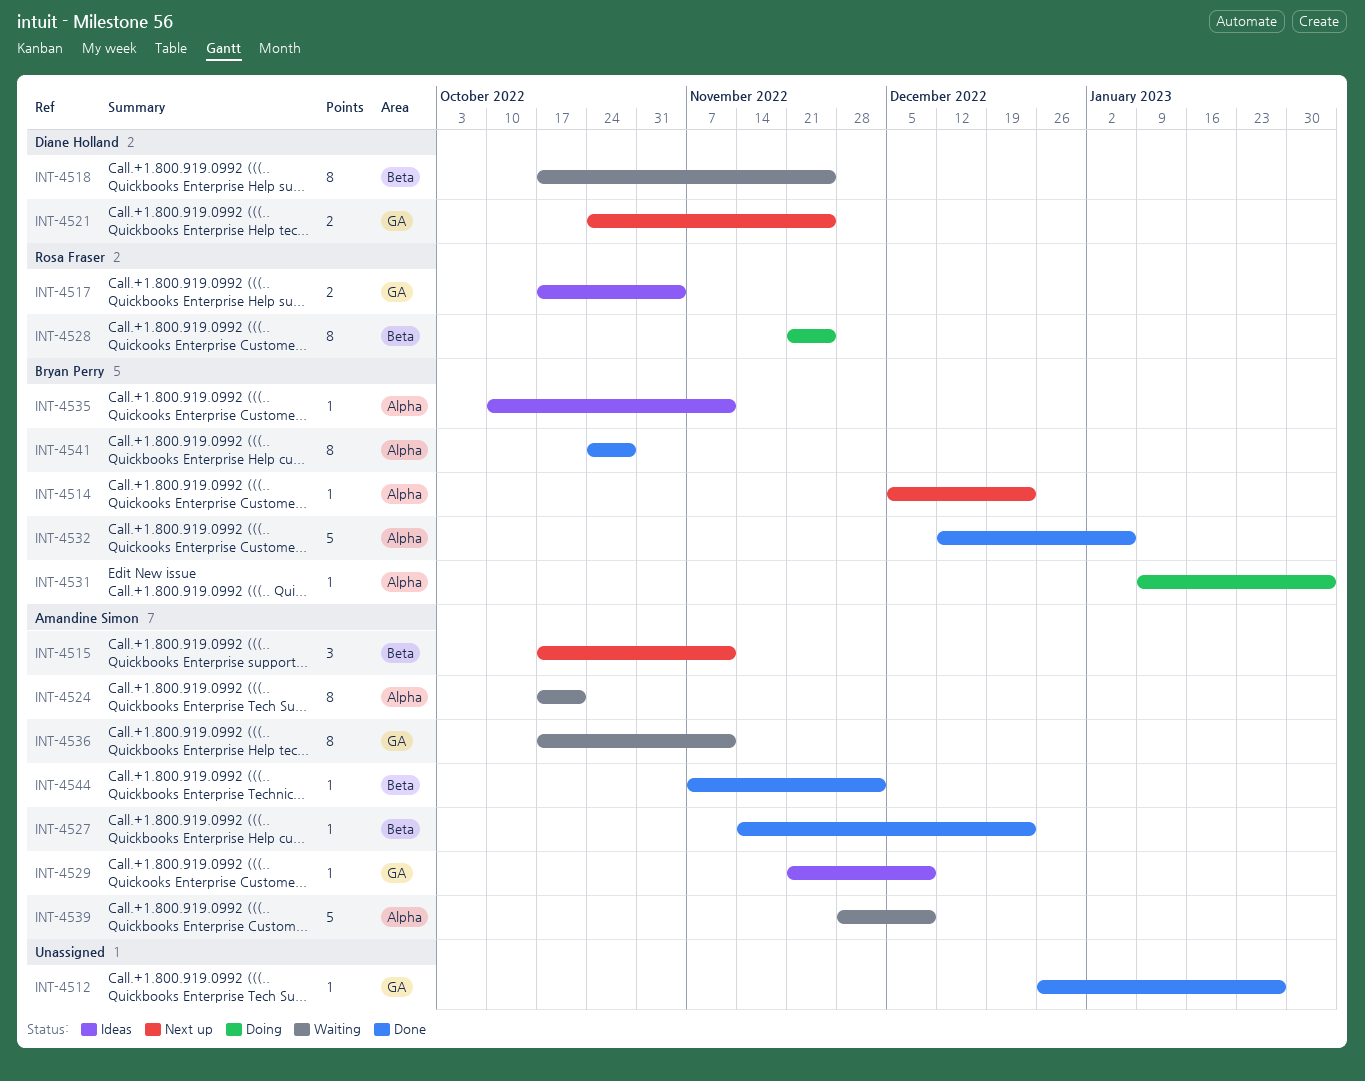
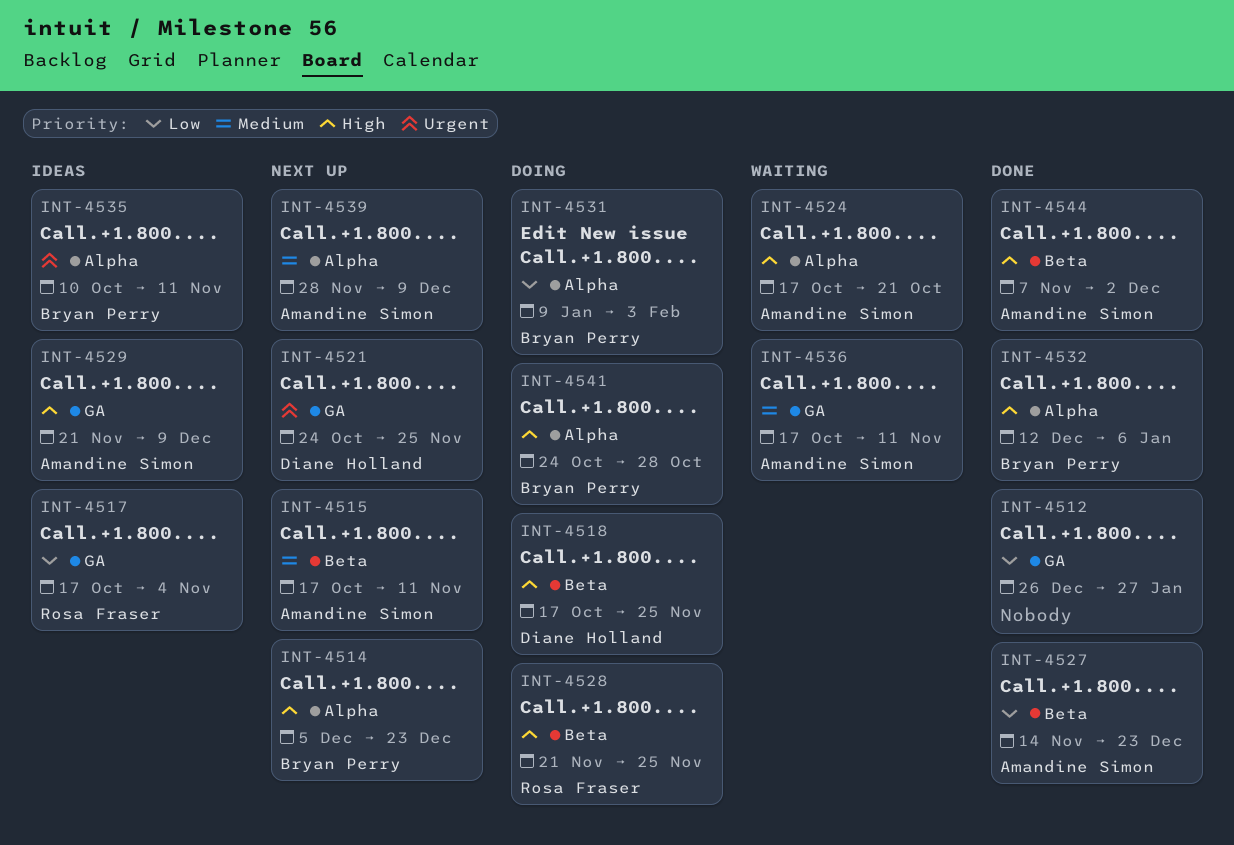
INT-4518, status: Waiting -> Doing
INT-4539, status: Waiting -> Next up
INT-4541, status: Done -> Doing

